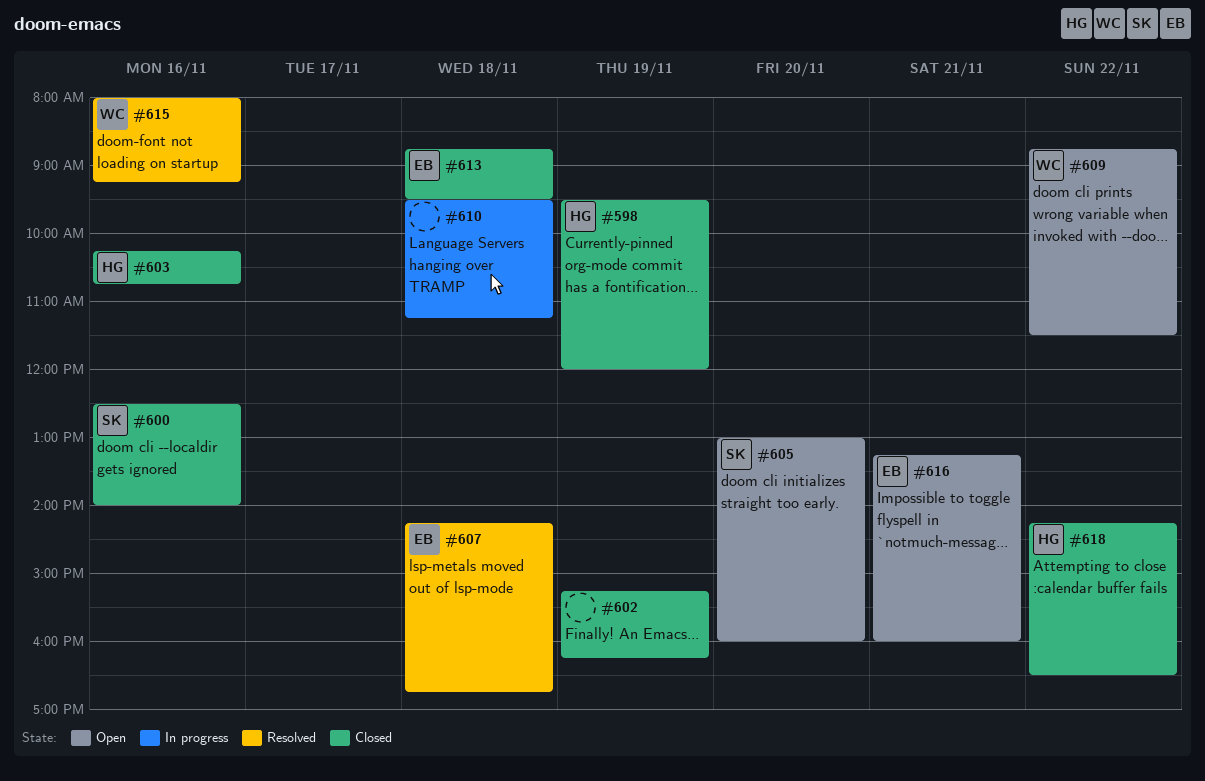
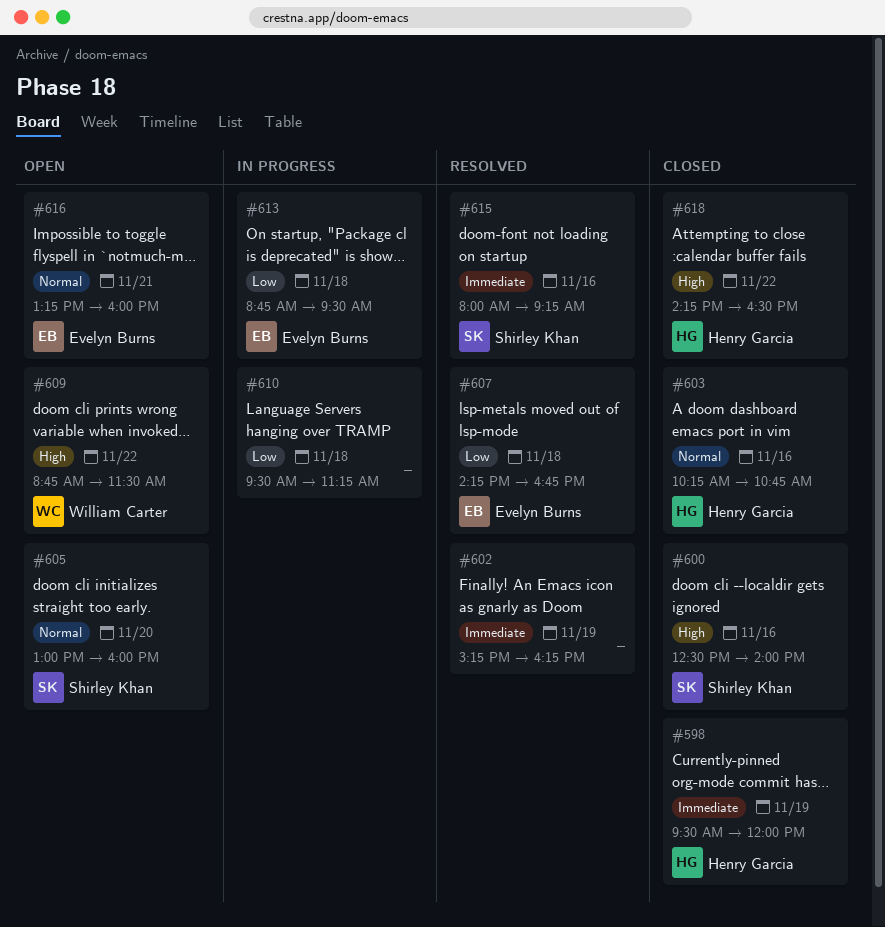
#602, status: Closed -> Resolved
#613, status: Closed -> In progress
#615, owner: William Carter -> Shirley Khan

